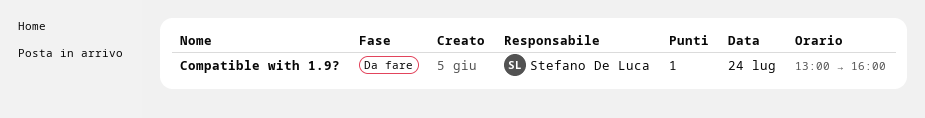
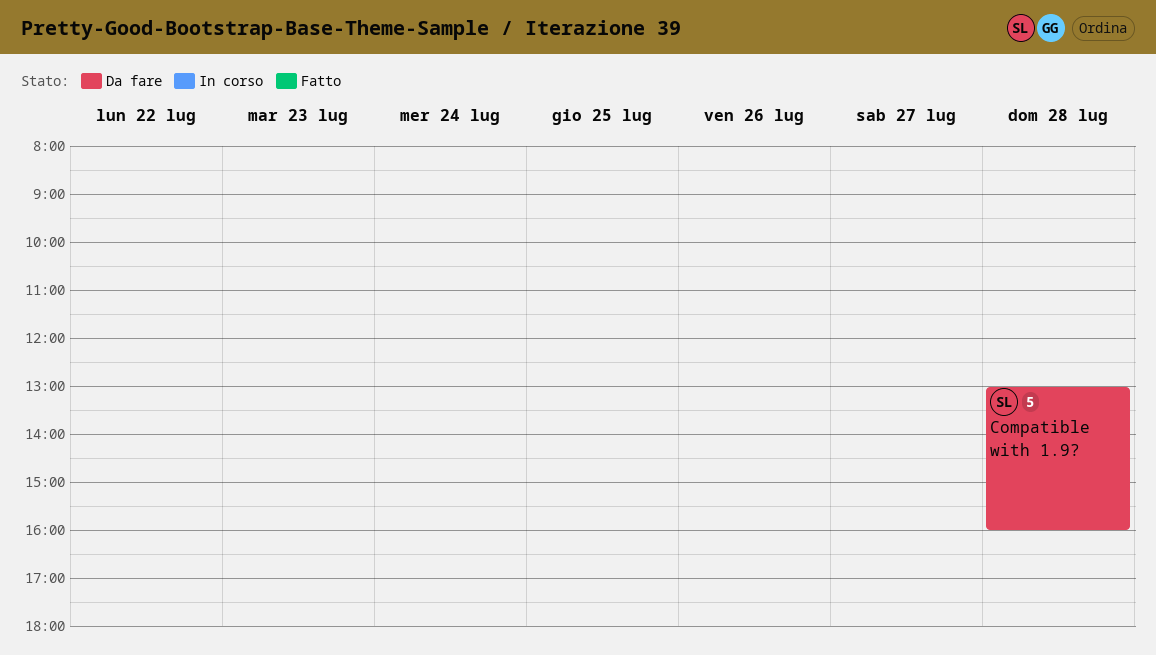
Compatible with 1.9?, estimate: 1 -> 5
Compatible with 1.9?, day: Jul 24 -> Jul 28

